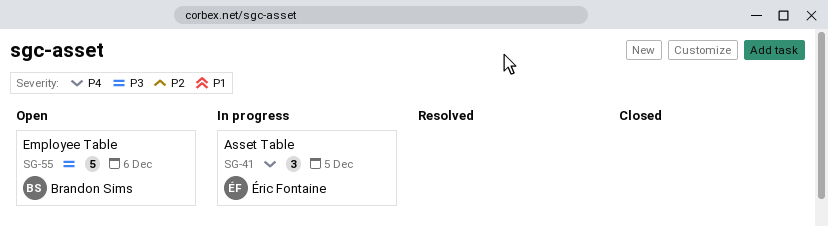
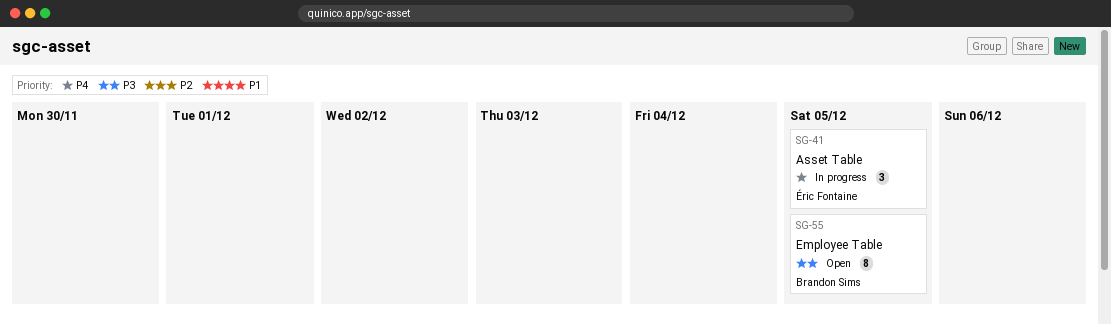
SG-55, estimate: 5 -> 8
SG-55, due: Dec 6 -> Dec 5

